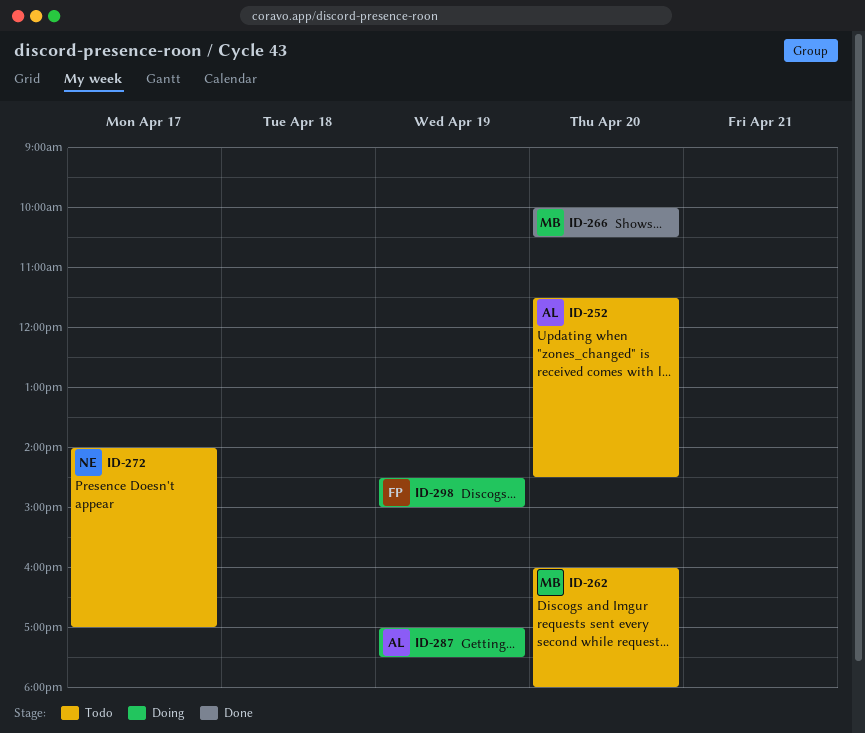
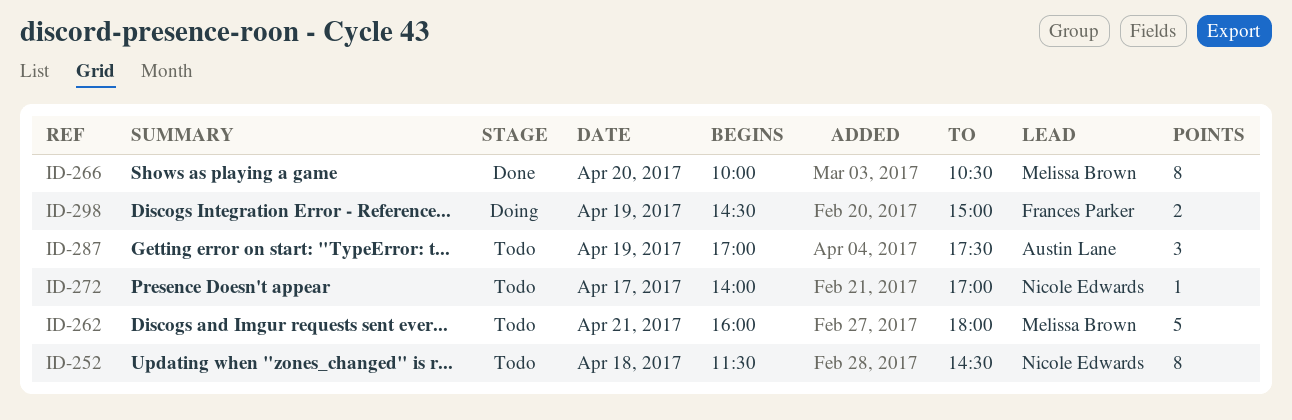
ID-252, owner: Austin Lane -> Nicole Edwards
ID-252, day: Apr 20 -> Apr 18
ID-262, day: Apr 20 -> Apr 21
ID-287, status: Doing -> Todo

